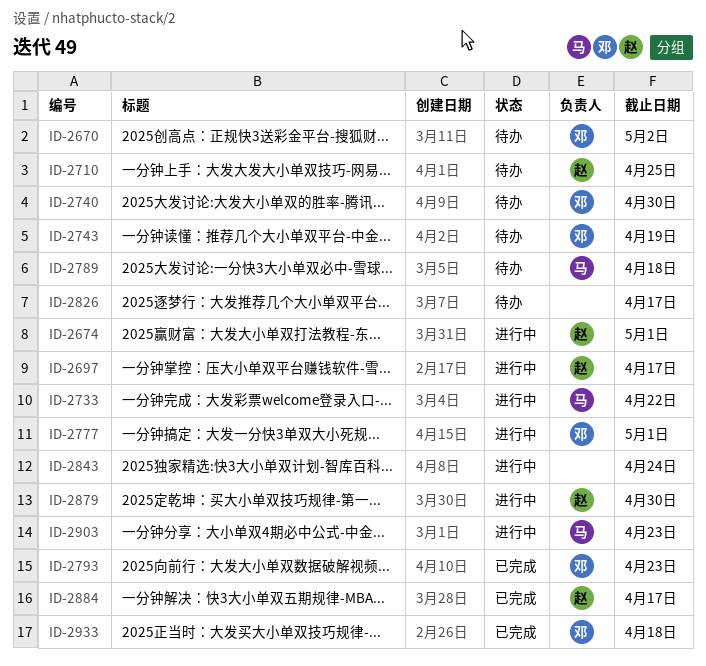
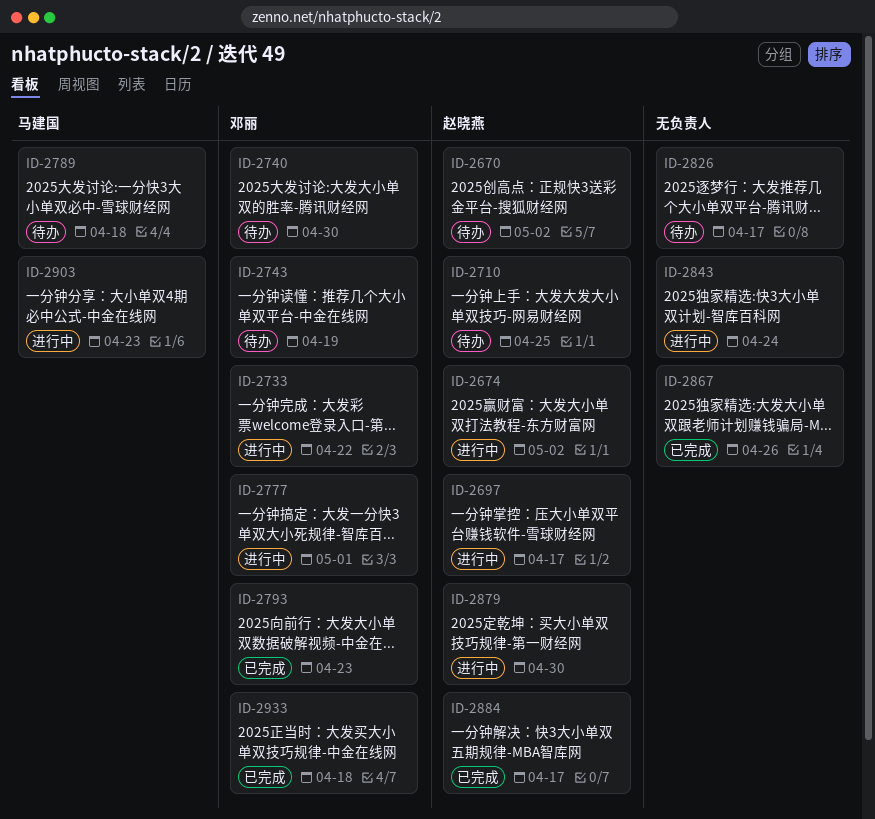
ID-2670, owner: 邓丽 -> 赵晓燕
ID-2674, due: May 1 -> May 2
ID-2733, owner: 马建国 -> 邓丽
ID-2867: none -> present

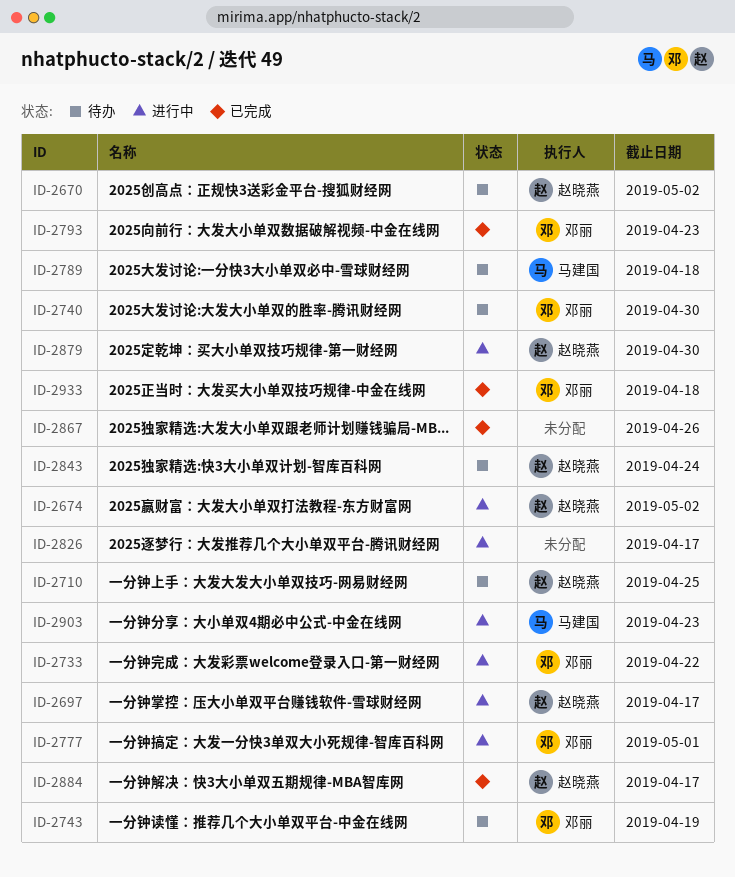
ID-2826, status: 待办 -> 进行中
ID-2843, status: 进行中 -> 待办
ID-2843, owner: none -> 赵晓燕

